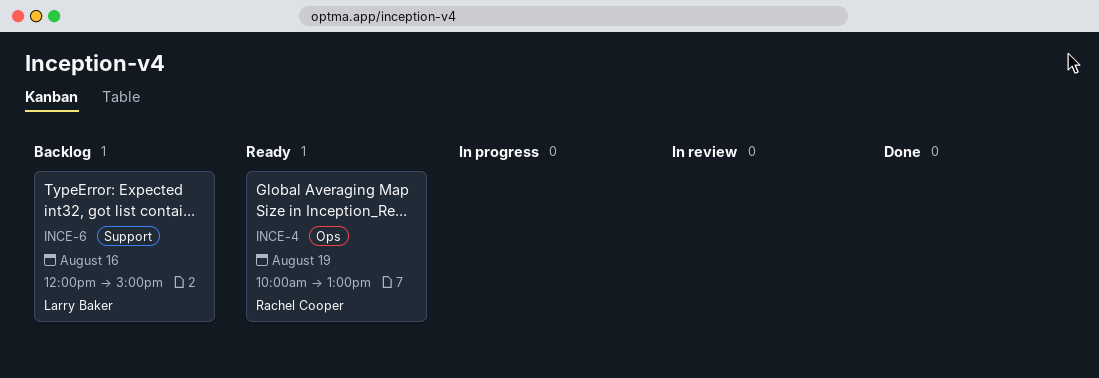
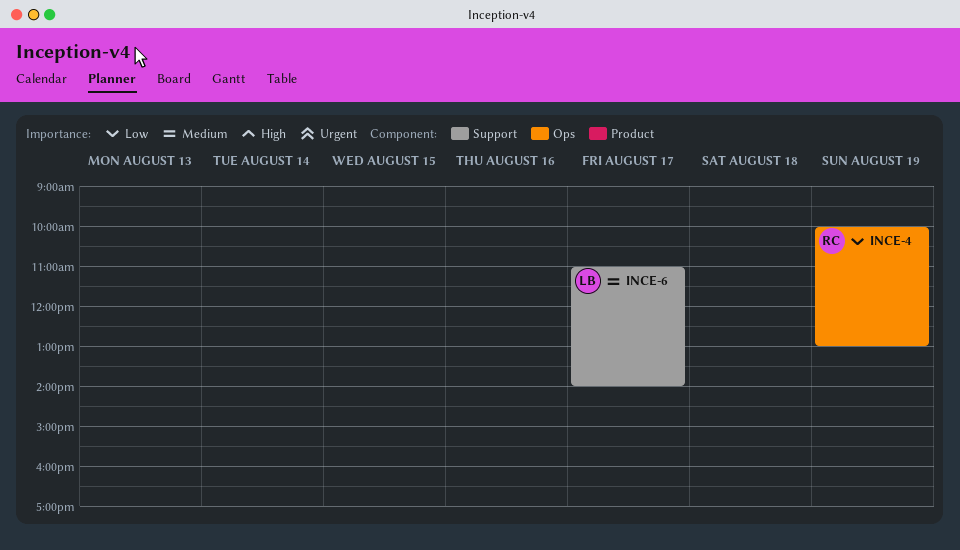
INCE-6, day: Aug 16 -> Aug 17
INCE-6, begins: 12:00 -> 11:00
INCE-6, ends: 15:00 -> 14:00

